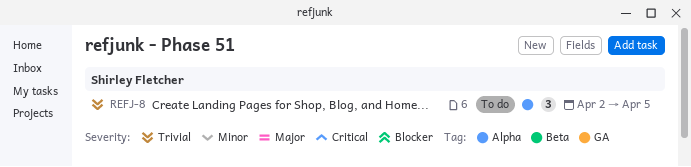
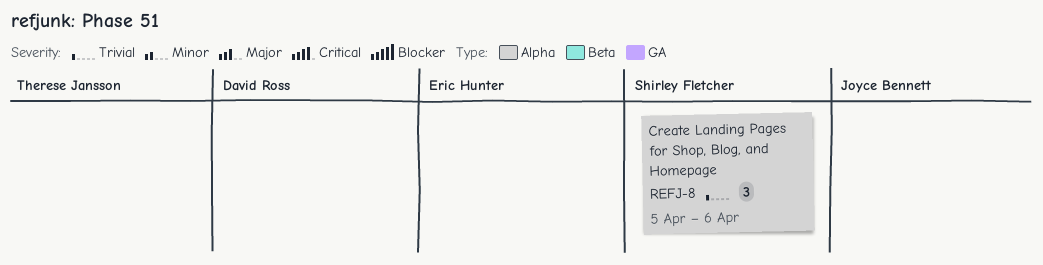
REFJ-8, start: Apr 2 -> Apr 5
REFJ-8, due: Apr 5 -> Apr 6

